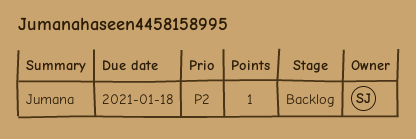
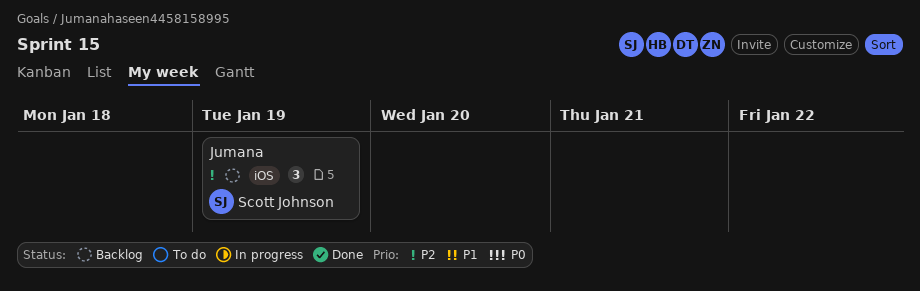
Jumana, estimate: 1 -> 3
Jumana, due: Jan 18 -> Jan 19

